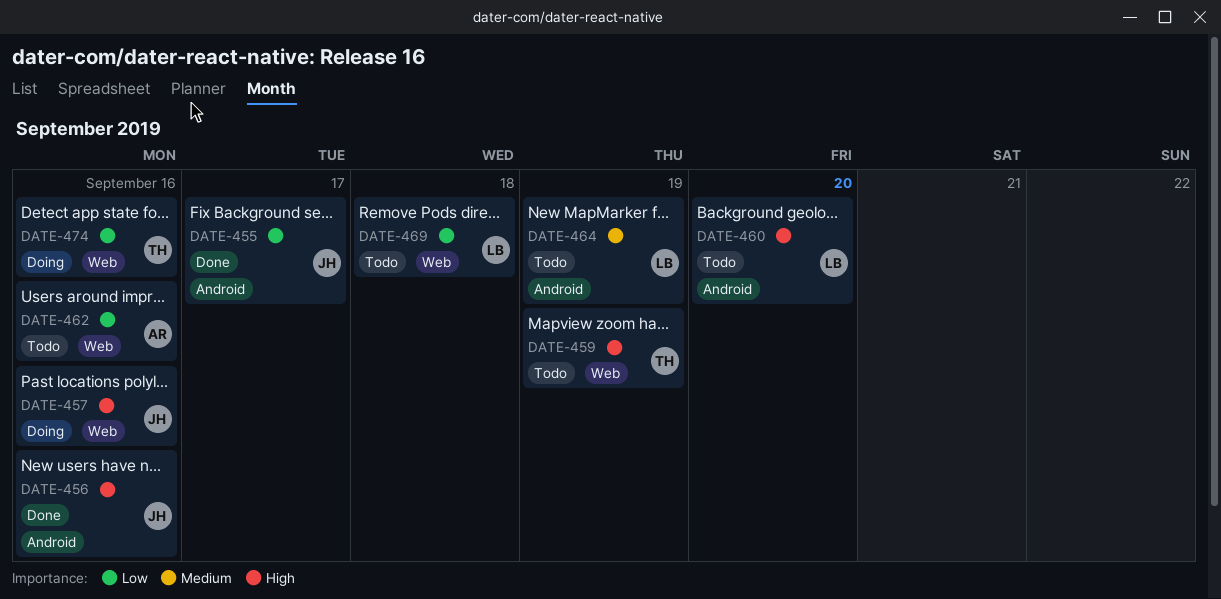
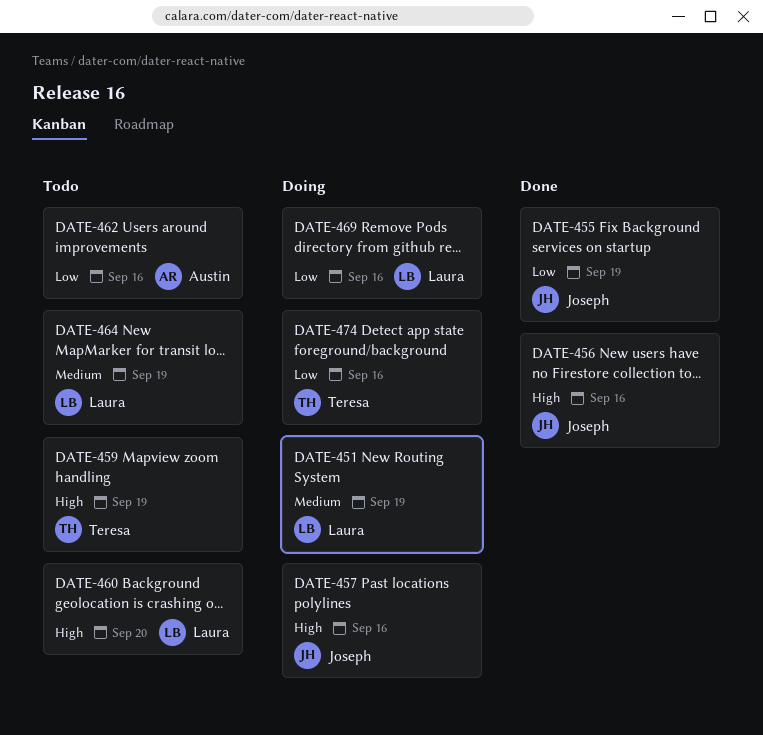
DATE-451: none -> present
DATE-455, due: Sep 17 -> Sep 19
DATE-469, status: Todo -> Doing
DATE-469, due: Sep 18 -> Sep 16

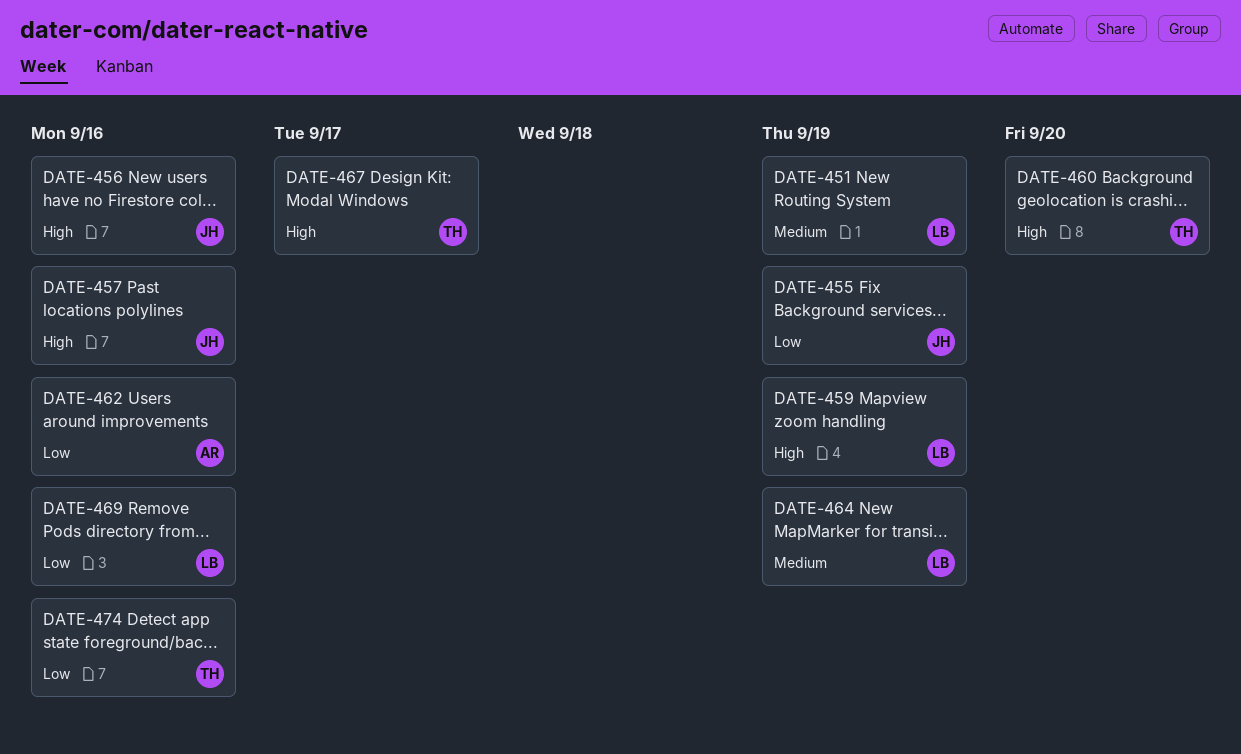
DATE-459, owner: Teresa -> Laura
DATE-460, owner: Laura -> Teresa
DATE-467: none -> present

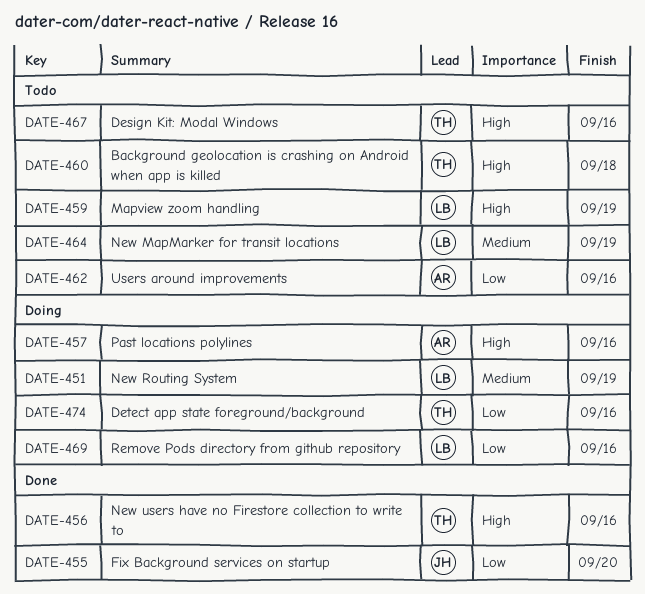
DATE-455, due: Sep 19 -> Sep 20
DATE-456, owner: JH -> TH
DATE-457, owner: JH -> AR
DATE-460, due: Sep 20 -> Sep 18
DATE-467, due: Sep 17 -> Sep 16

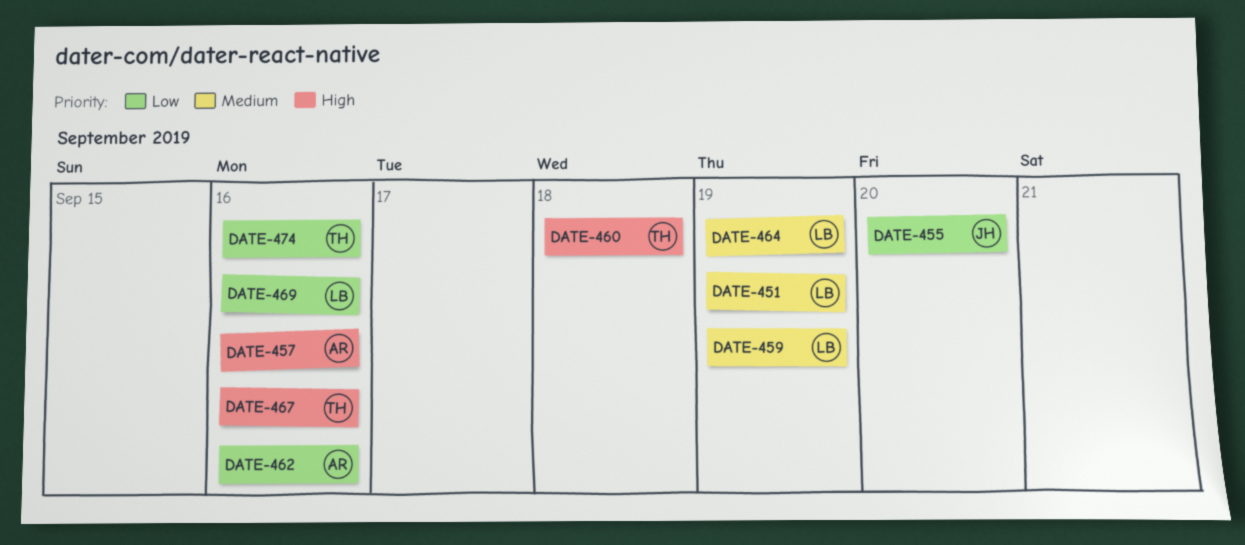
DATE-456: present -> none
DATE-459, priority: High -> Medium

